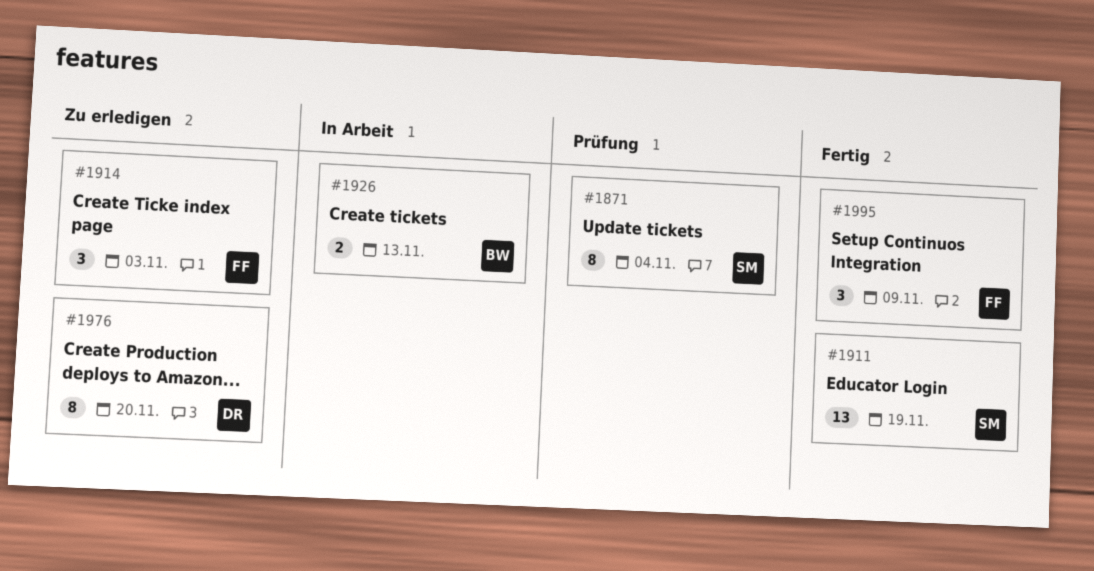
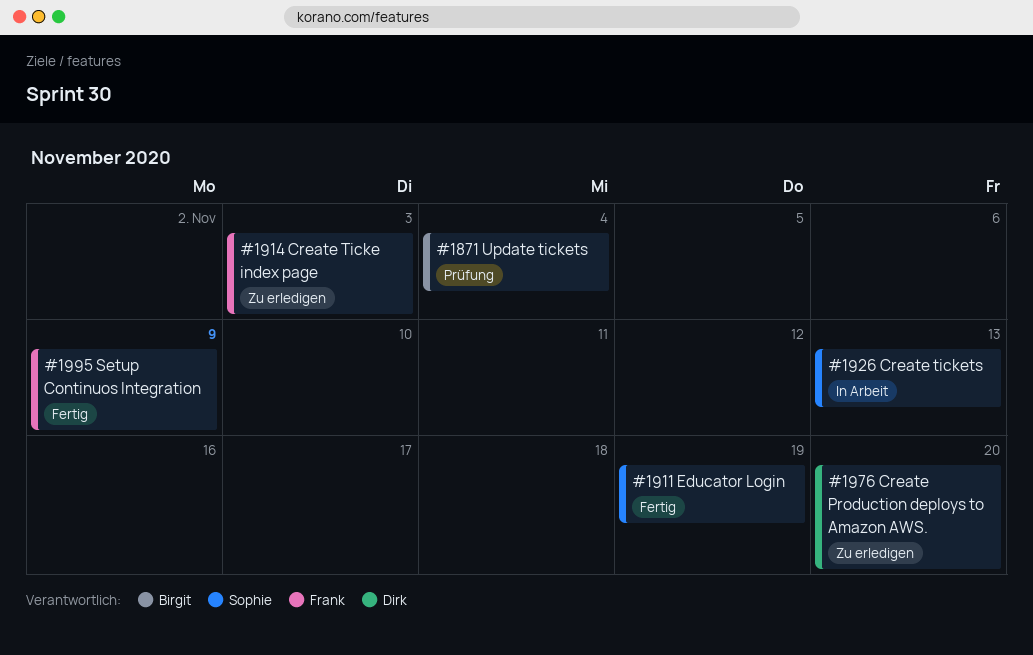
#1871, owner: Sophie -> Birgit
#1926, owner: Birgit -> Sophie

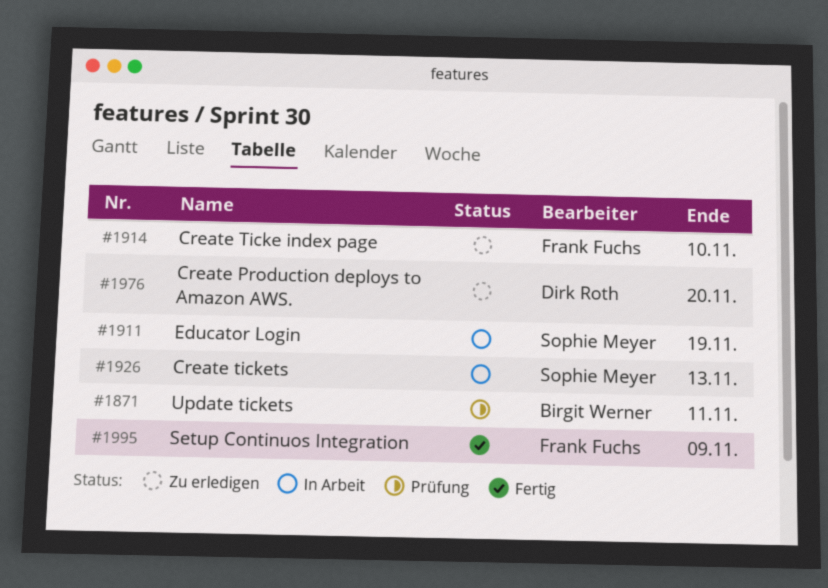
#1871, due: Nov 4 -> Nov 11
#1911, status: Fertig -> In Arbeit
#1914, due: Nov 3 -> Nov 10

